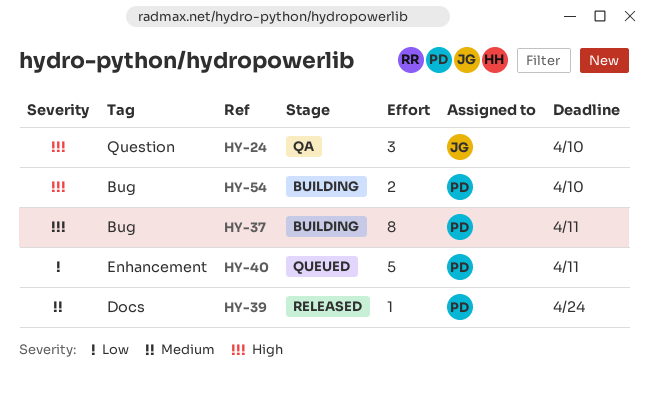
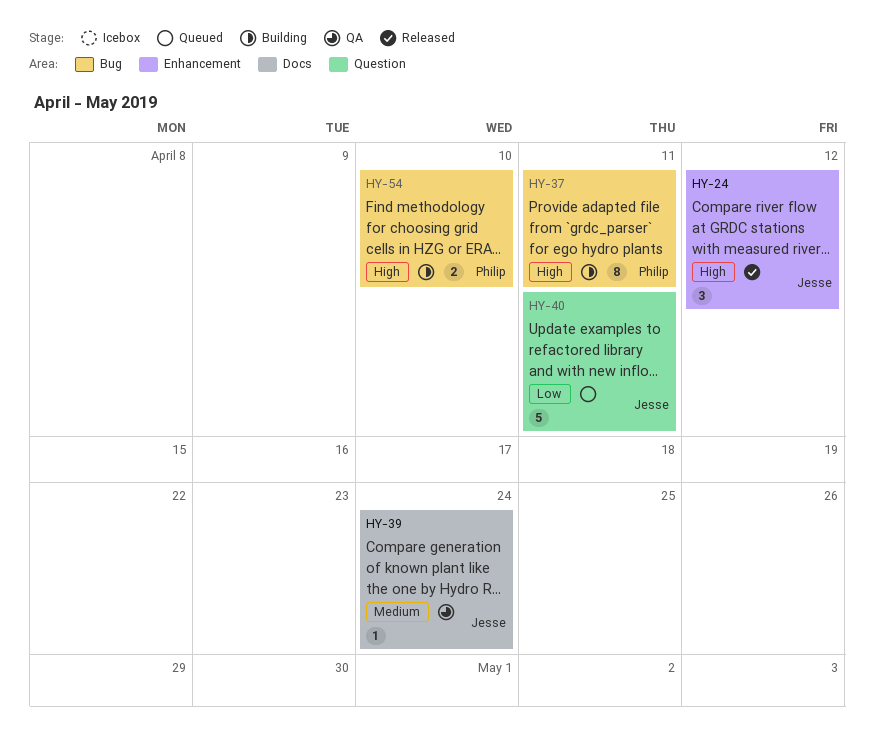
HY-24, status: QA -> Released
HY-24, label: Question -> Enhancement
HY-24, due: Apr 10 -> Apr 12
HY-39, status: Released -> QA
HY-39, owner: Philip -> Jesse
HY-40, owner: Philip -> Jesse
HY-40, label: Enhancement -> Question

